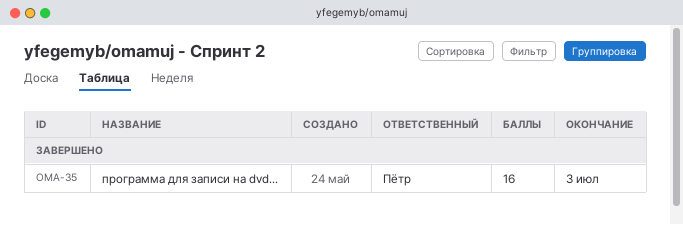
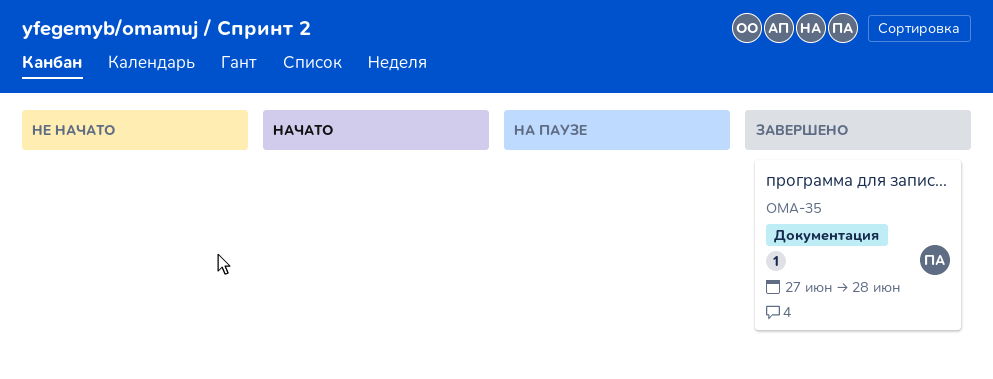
OMA-35, estimate: 16 -> 1
OMA-35, due: Jul 3 -> Jun 28

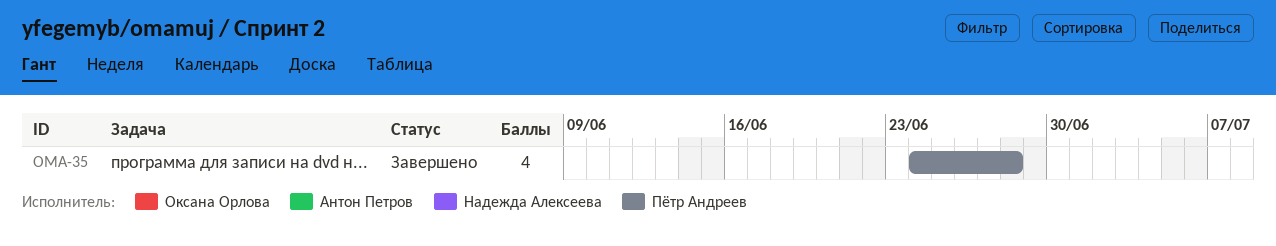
OMA-35, estimate: 1 -> 4
OMA-35, start: Jun 27 -> Jun 24

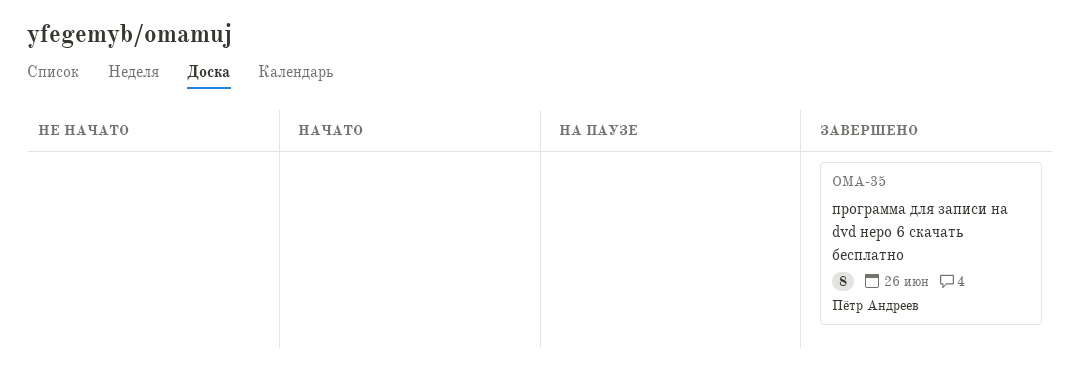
OMA-35, estimate: 4 -> 8
OMA-35, due: Jun 28 -> Jun 26

